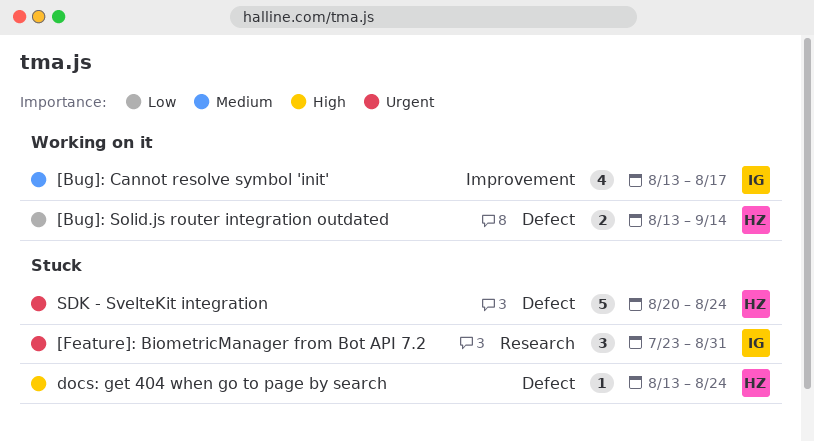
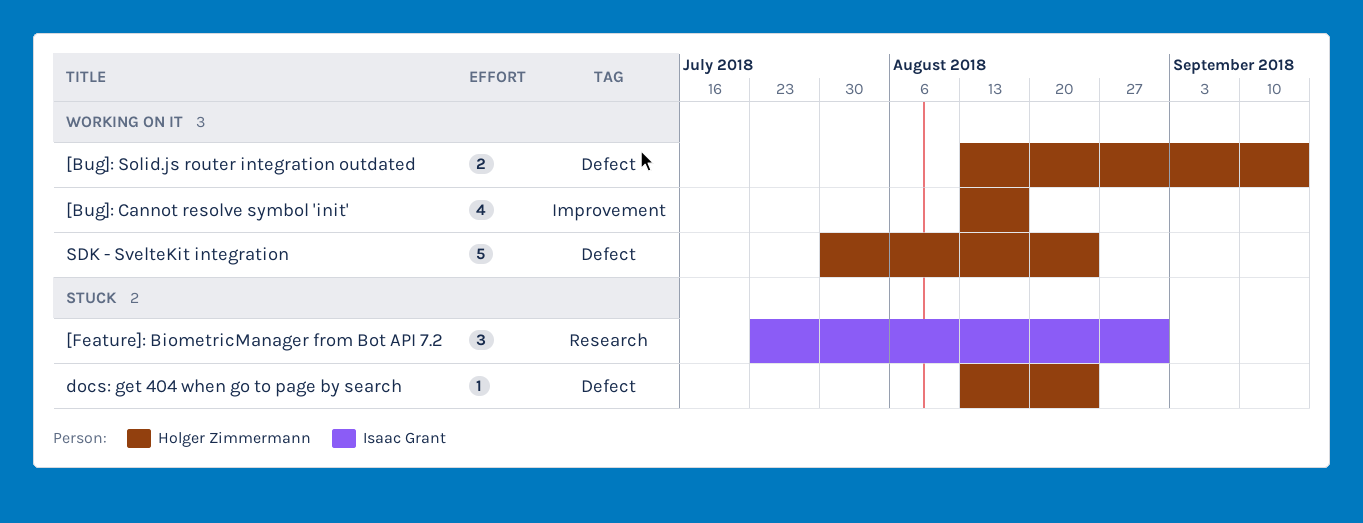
[Bug]: Cannot resolve symbol 'init', owner: Isaac Grant -> Holger Zimmermann
SDK - SvelteKit integration, status: Stuck -> Working on it
SDK - SvelteKit integration, start: Aug 20 -> Jul 30

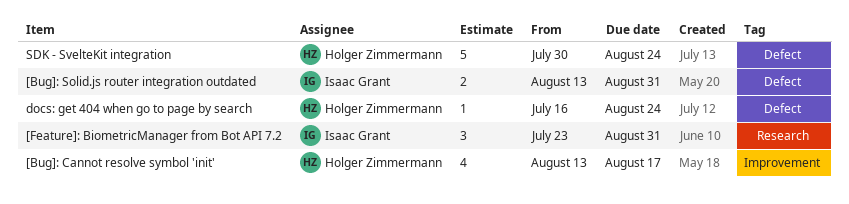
[Bug]: Solid.js router integration outdated, owner: Holger Zimmermann -> Isaac Grant
[Bug]: Solid.js router integration outdated, due: Sep 14 -> Aug 31
docs: get 404 when go to page by search, start: Aug 13 -> Jul 16

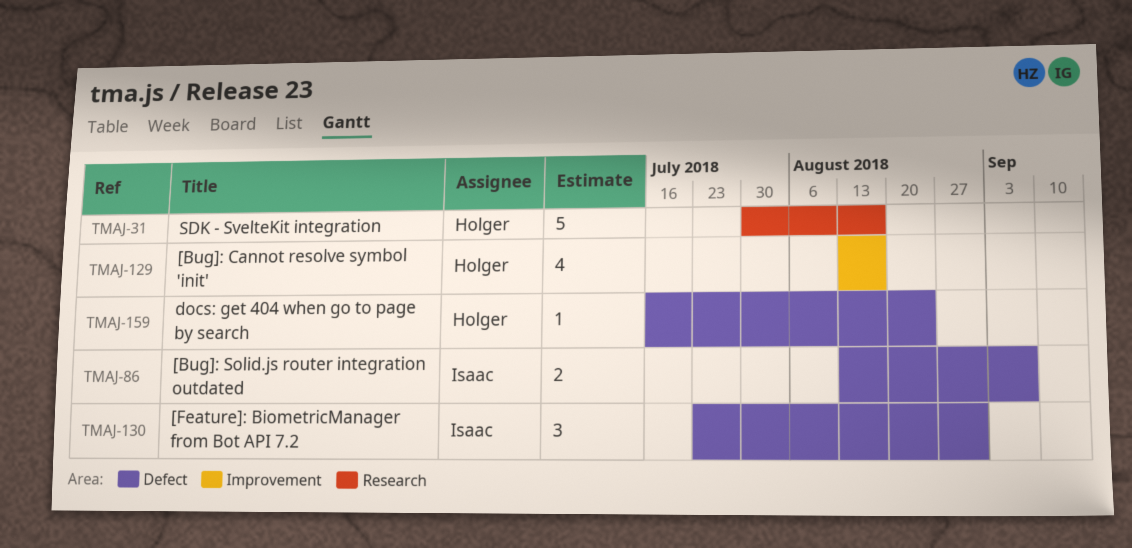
[Bug]: Solid.js router integration outdated, due: Aug 31 -> Sep 7
[Feature]: BiometricManager from Bot API 7.2, label: Research -> Defect
SDK - SvelteKit integration, label: Defect -> Research
SDK - SvelteKit integration, due: Aug 24 -> Aug 17

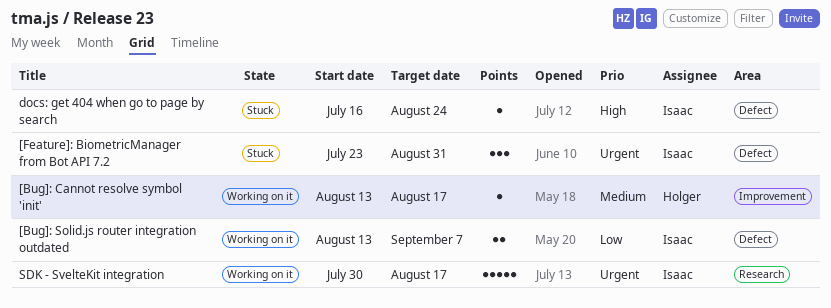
[Bug]: Cannot resolve symbol 'init', estimate: 4 -> 1
docs: get 404 when go to page by search, owner: Holger -> Isaac
SDK - SvelteKit integration, owner: Holger -> Isaac

